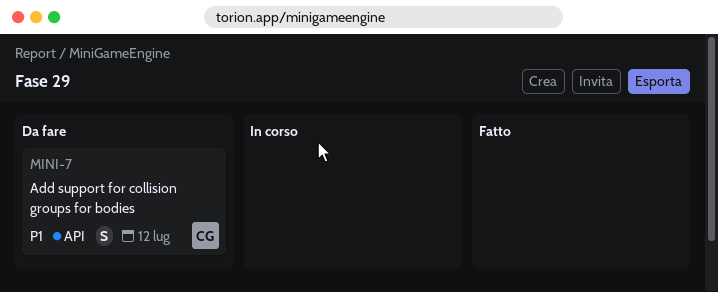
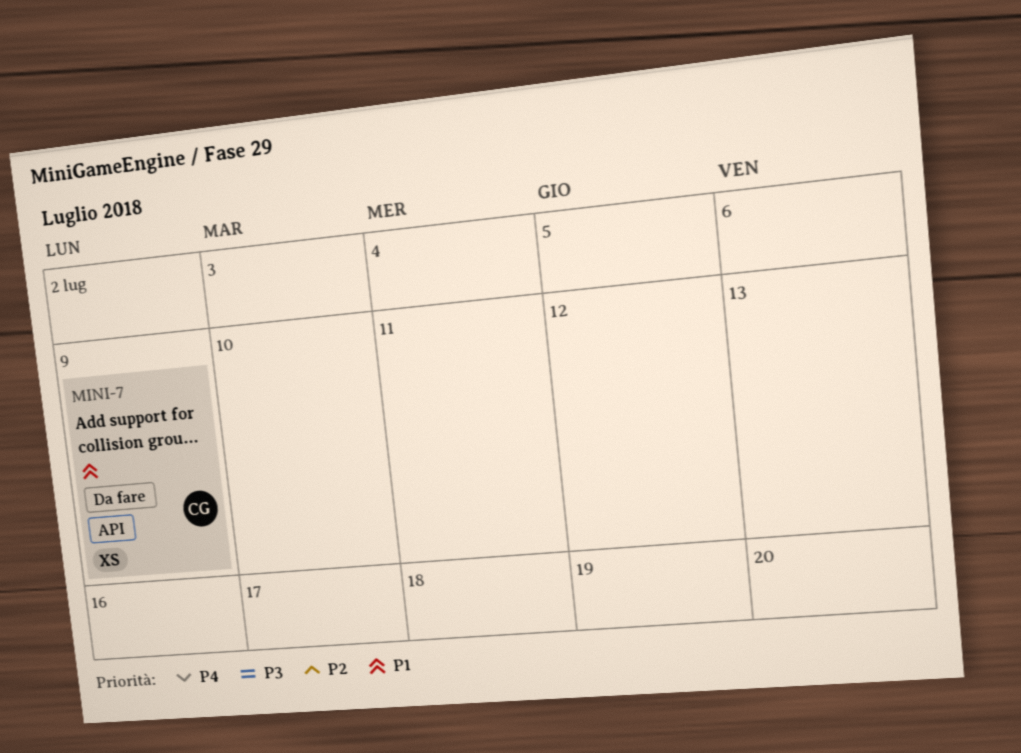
MINI-7, estimate: S -> XS
MINI-7, due: Jul 12 -> Jul 9

